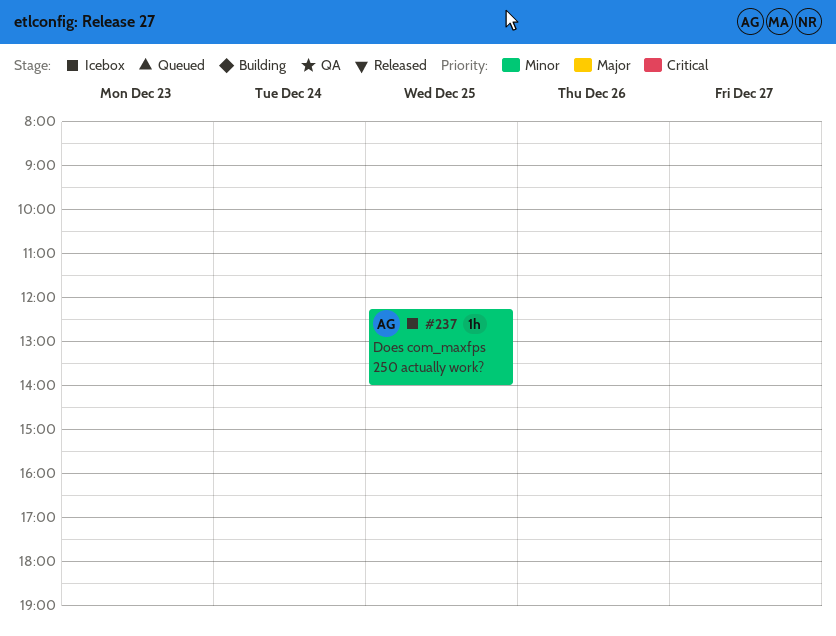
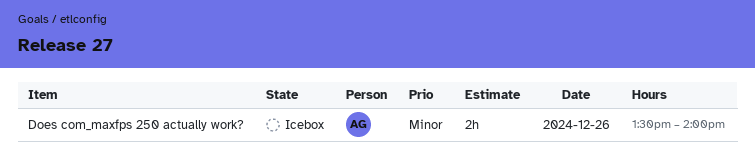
Does com_maxfps 250 actually work?, estimate: 1h -> 2h
Does com_maxfps 250 actually work?, day: Dec 25 -> Dec 26
Does com_maxfps 250 actually work?, begins: 12:15 -> 13:30

